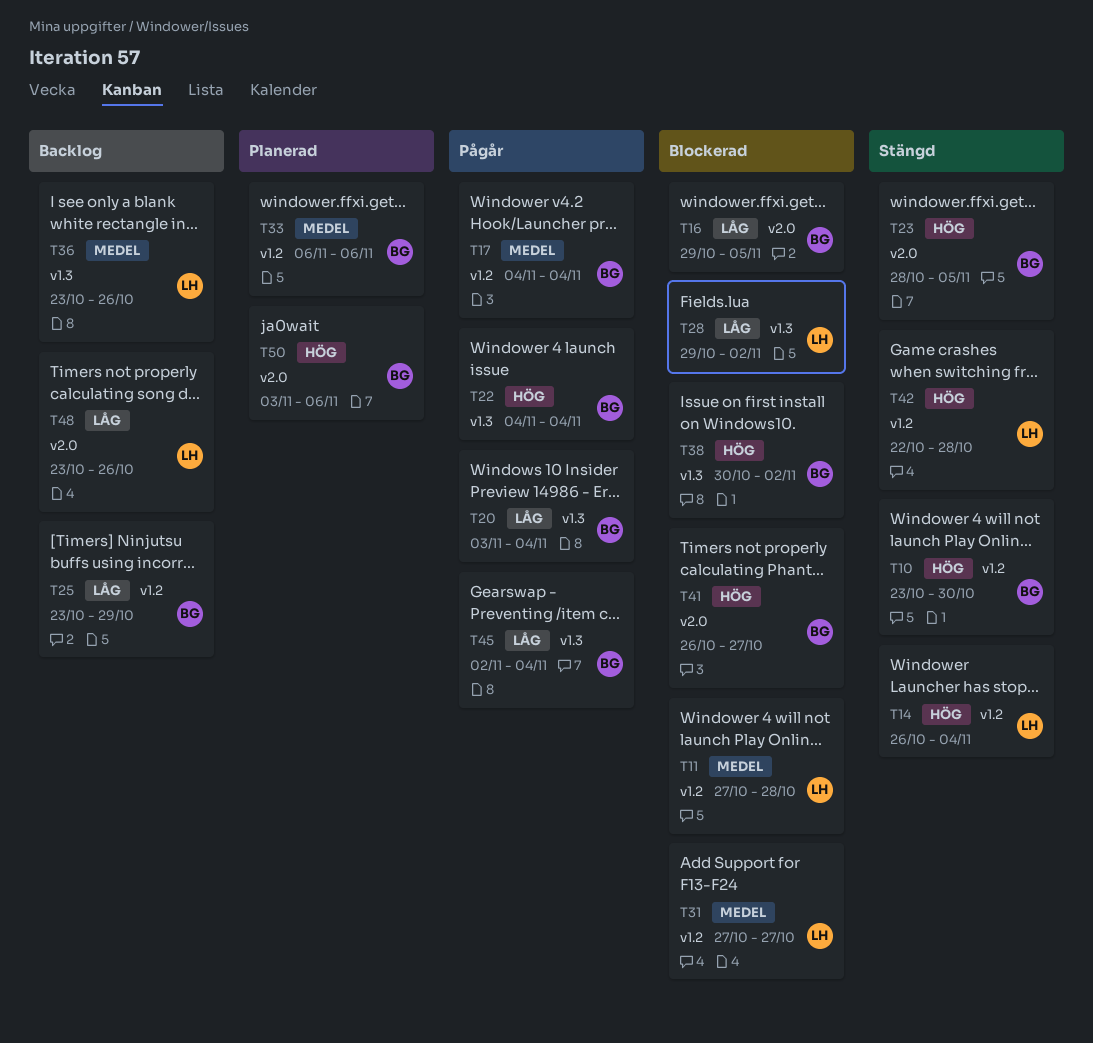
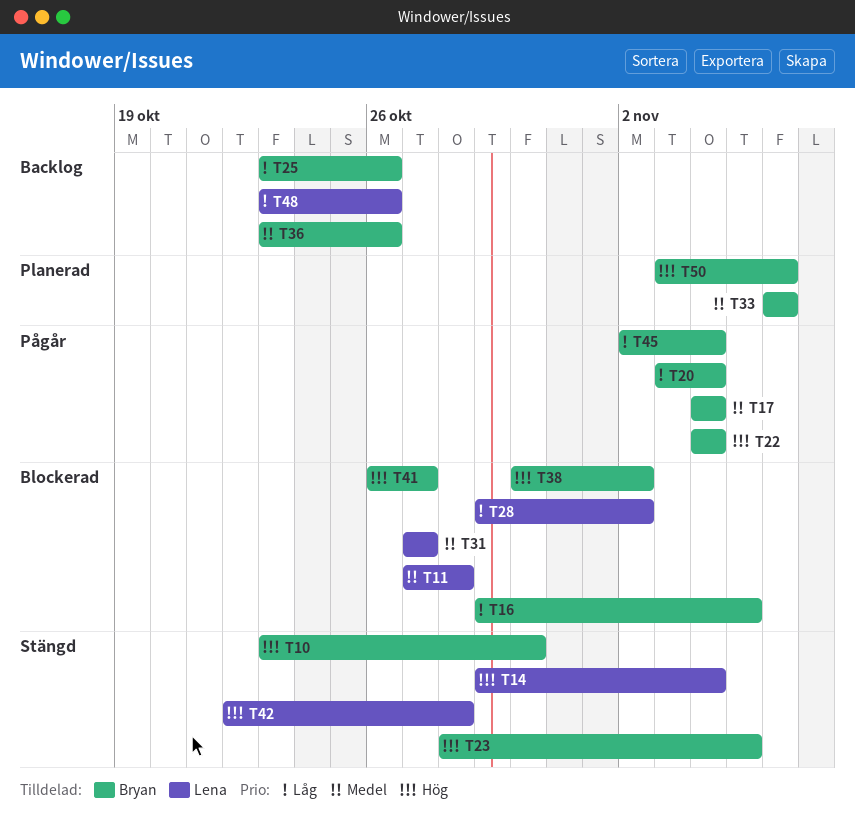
T14, start: Oct 26 -> Oct 29
T25, due: Oct 29 -> Oct 26
T36, owner: Lena -> Bryan

